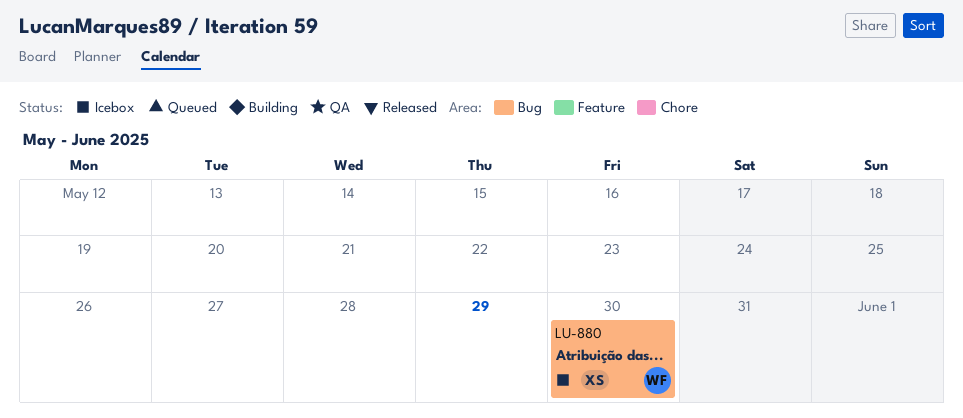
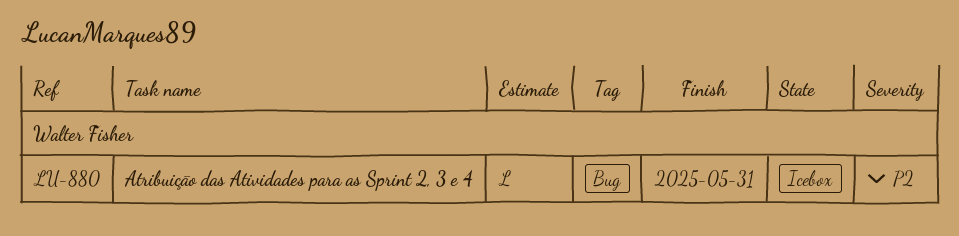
LU-880, estimate: XS -> L
LU-880, due: May 30 -> May 31

